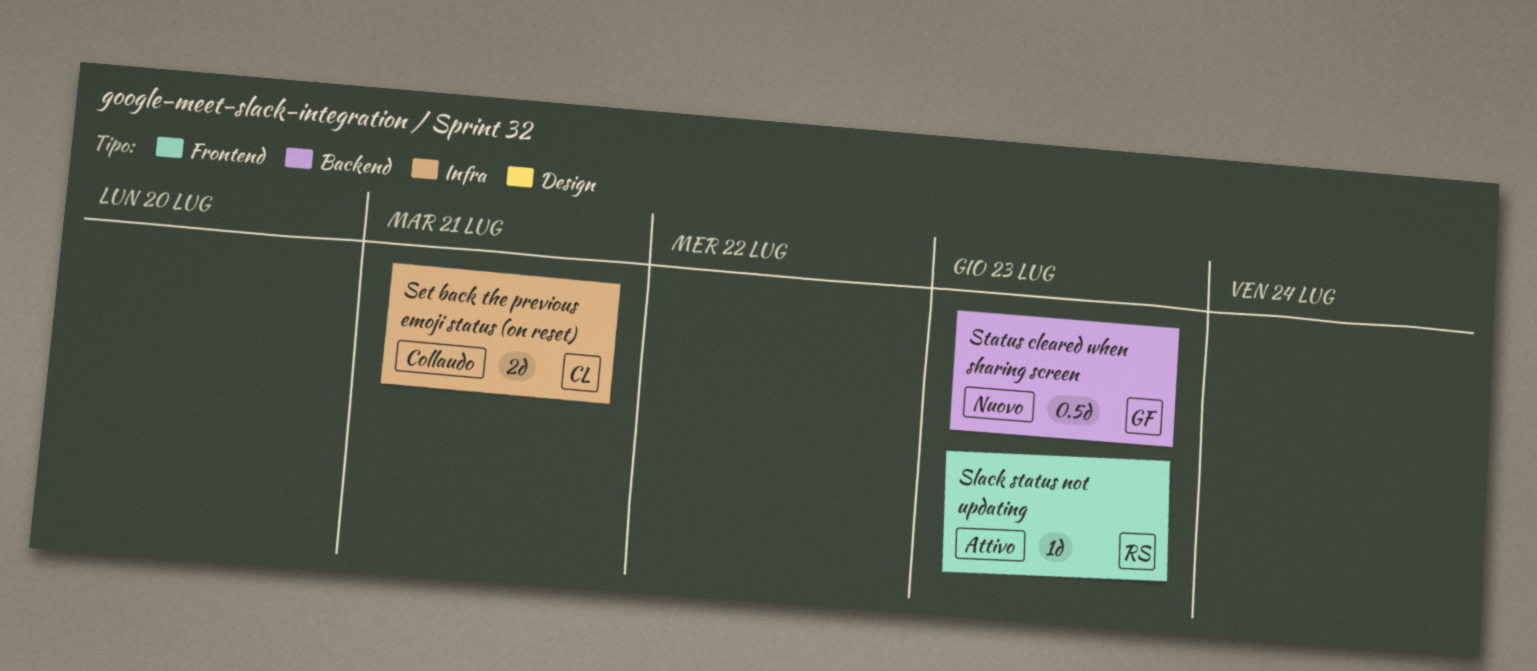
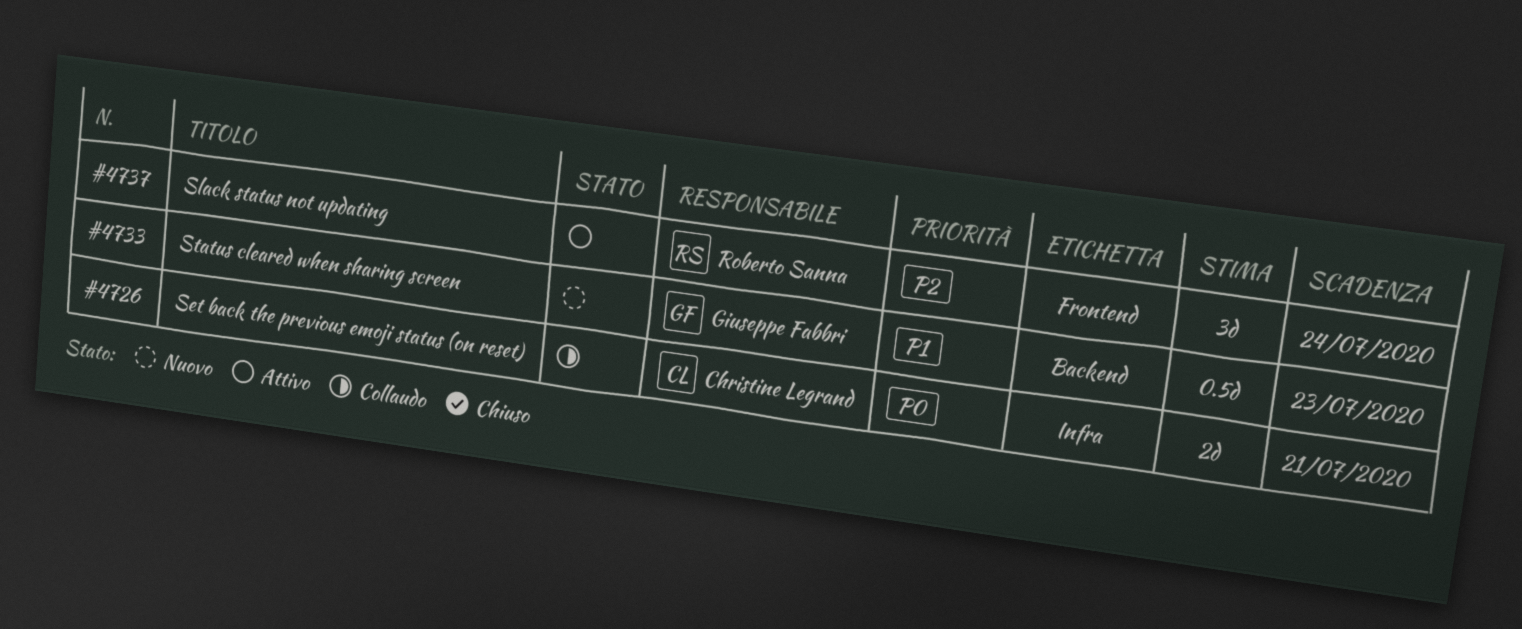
Slack status not updating, estimate: 1d -> 3d
Slack status not updating, due: Jul 23 -> Jul 24

